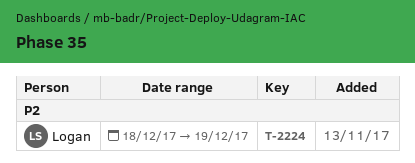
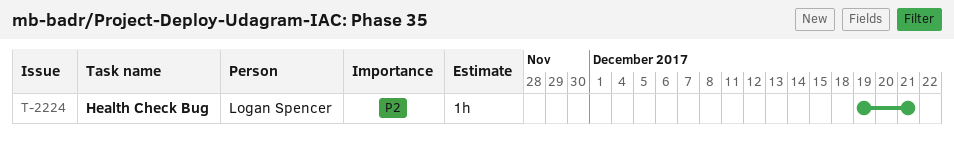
T-2224, start: Dec 18 -> Dec 19
T-2224, due: Dec 19 -> Dec 21

